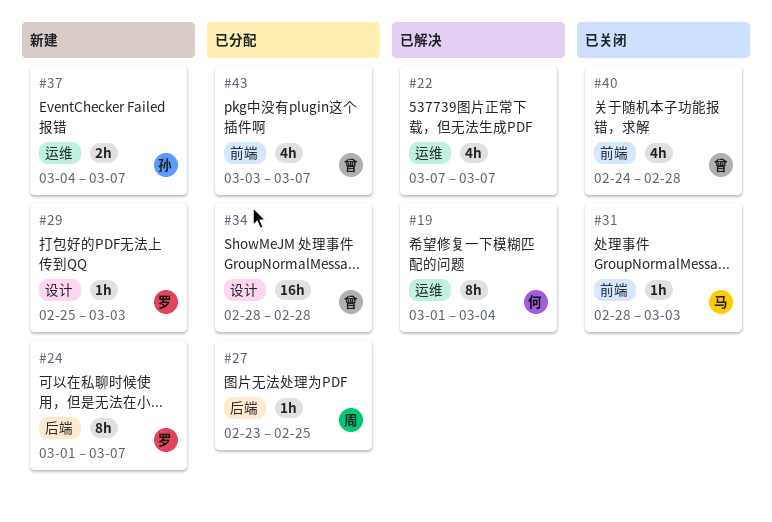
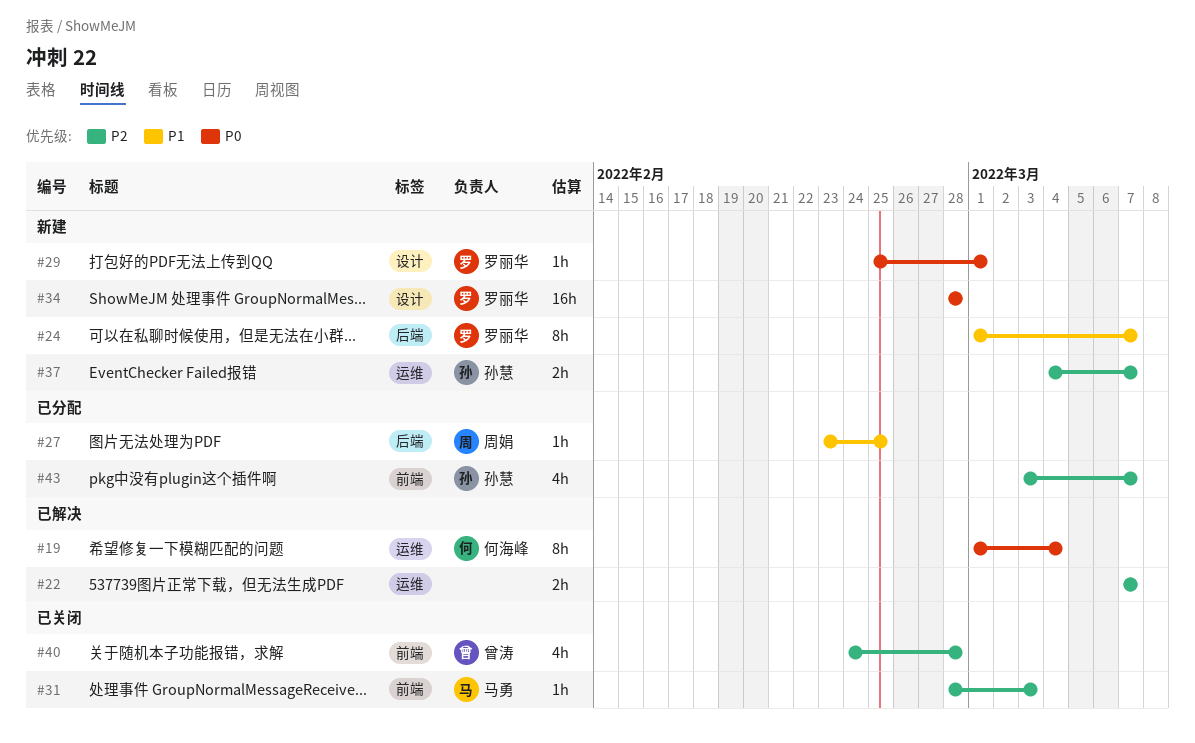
#22, estimate: 4h -> 2h
#29, due: Mar 3 -> Mar 1
#34, status: 已分配 -> 新建
#34, owner: 曾涛 -> 罗丽华
#43, owner: 曾涛 -> 孙慧

